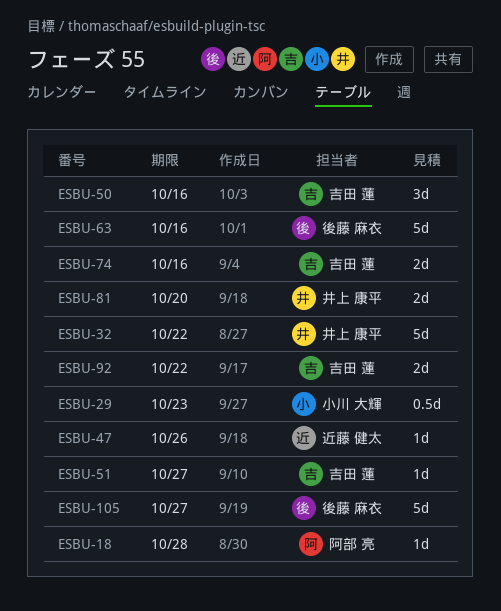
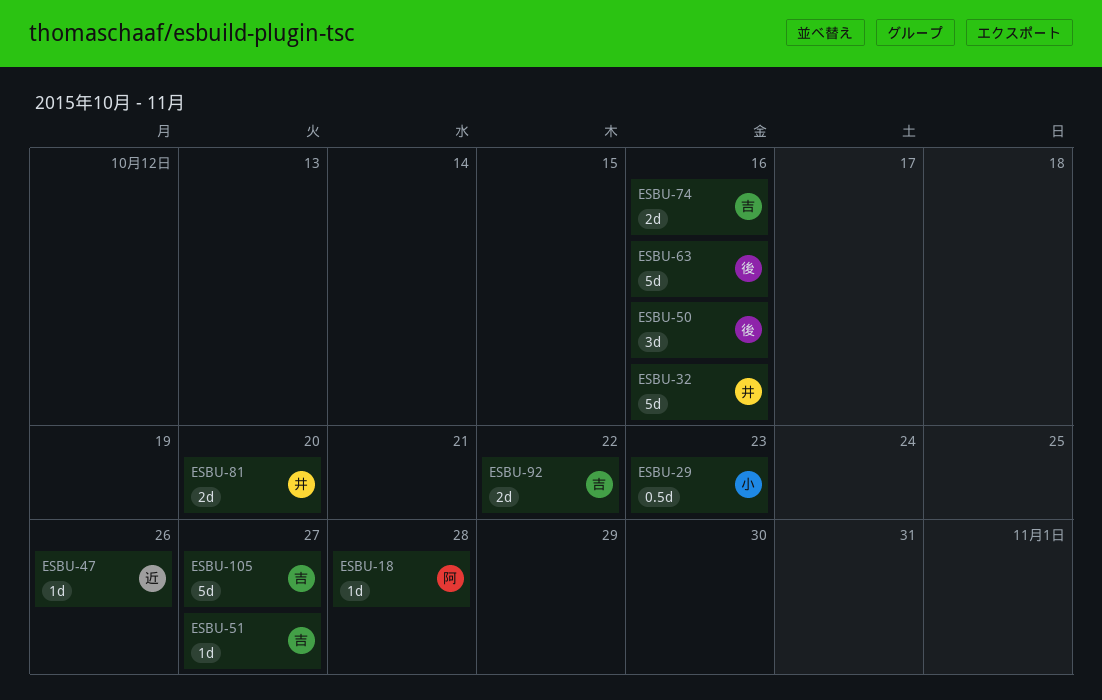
ESBU-32, due: Oct 22 -> Oct 16
ESBU-50, owner: 吉田 蓮 -> 後藤 麻衣
ESBU-105, owner: 後藤 麻衣 -> 吉田 蓮

